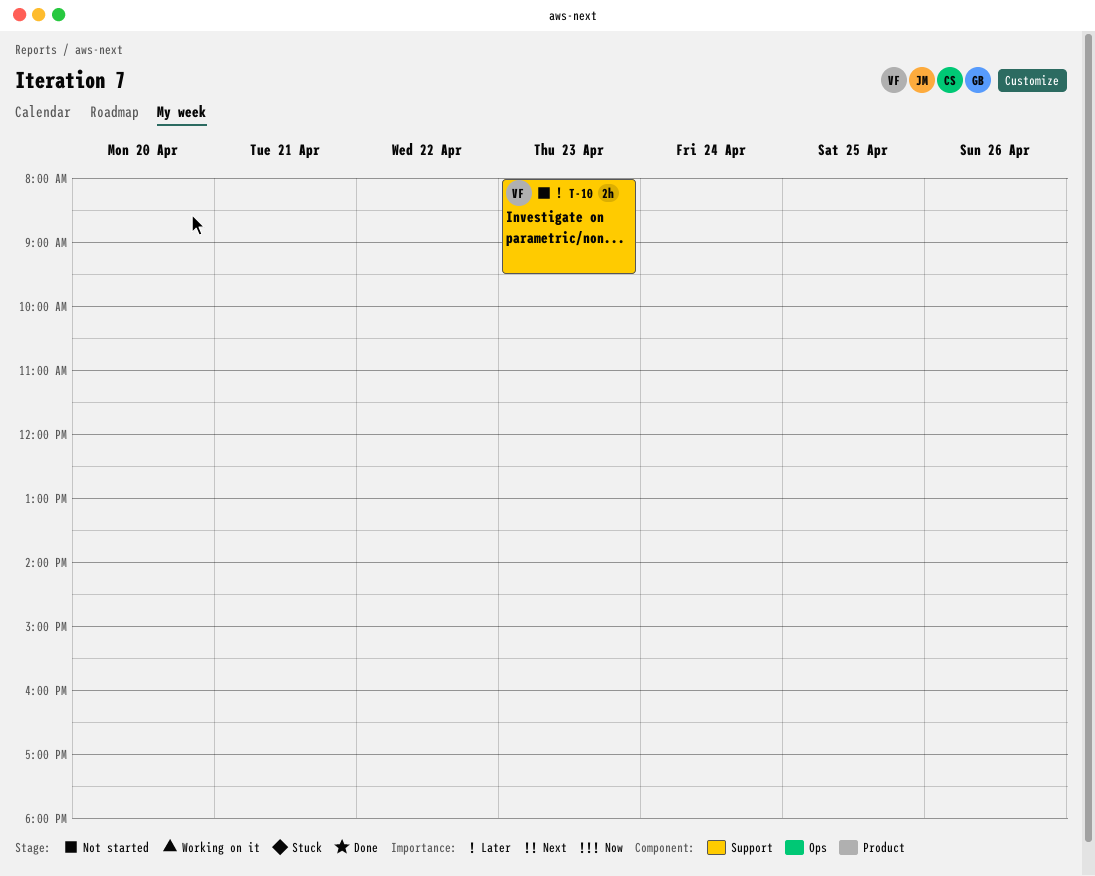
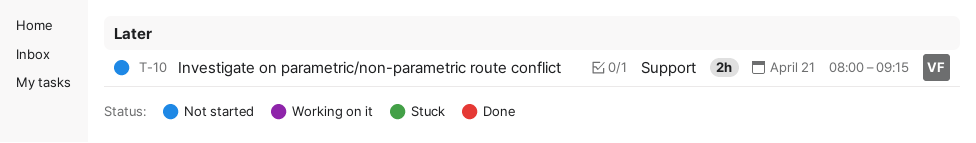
T-10, day: Apr 23 -> Apr 21
T-10, ends: 09:30 -> 09:15

